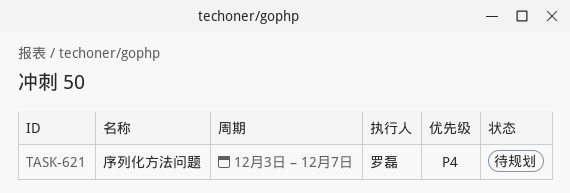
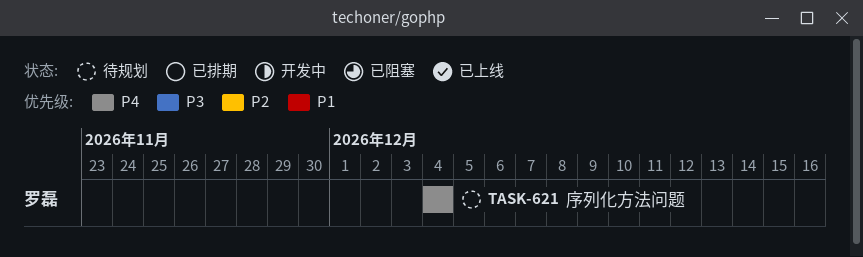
TASK-621, start: Dec 3 -> Dec 4
TASK-621, due: Dec 7 -> Dec 4

